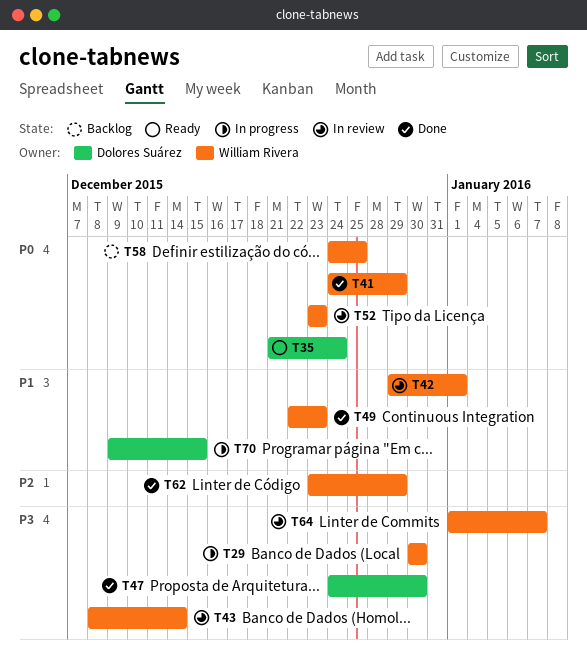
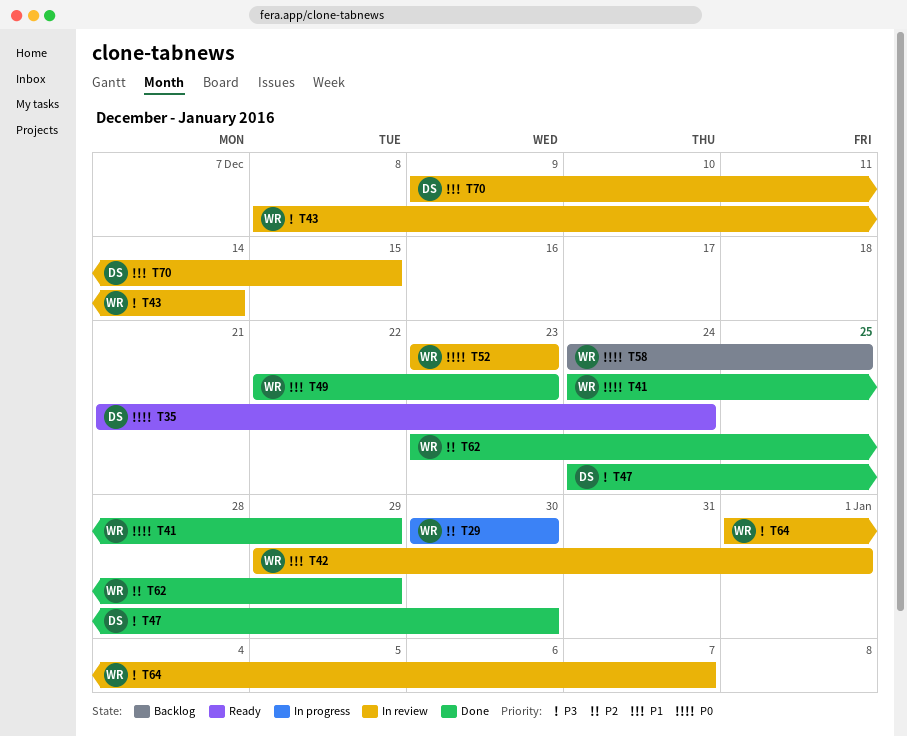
T29, priority: P3 -> P2
T70, status: In progress -> In review

